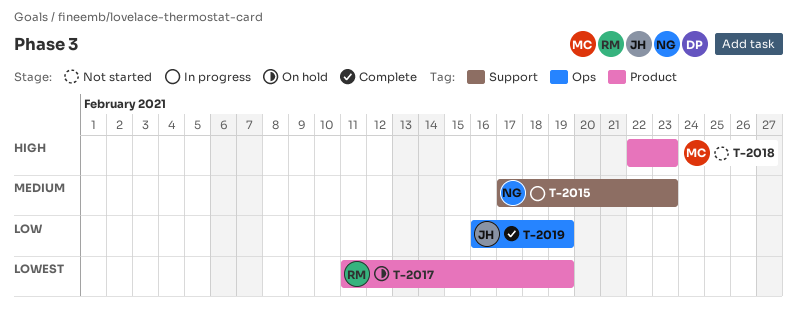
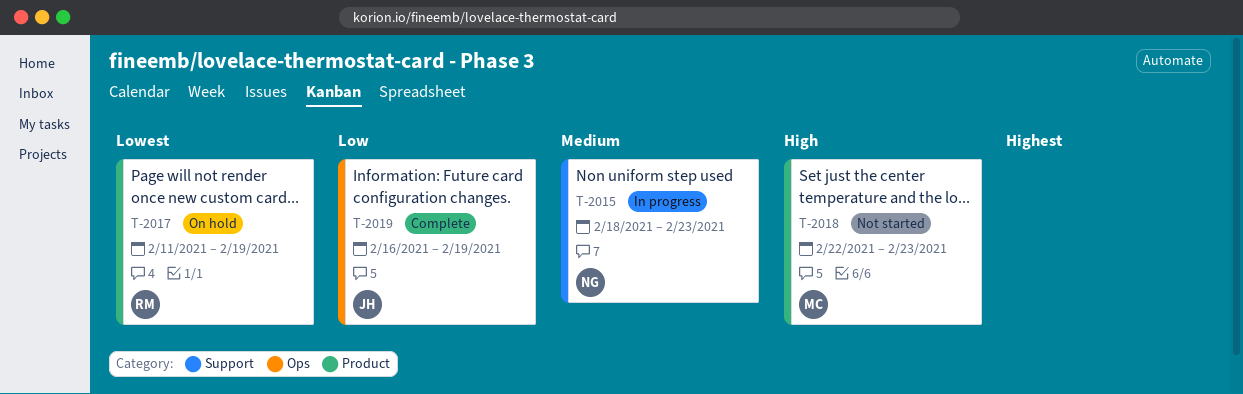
T-2015, start: Feb 17 -> Feb 18

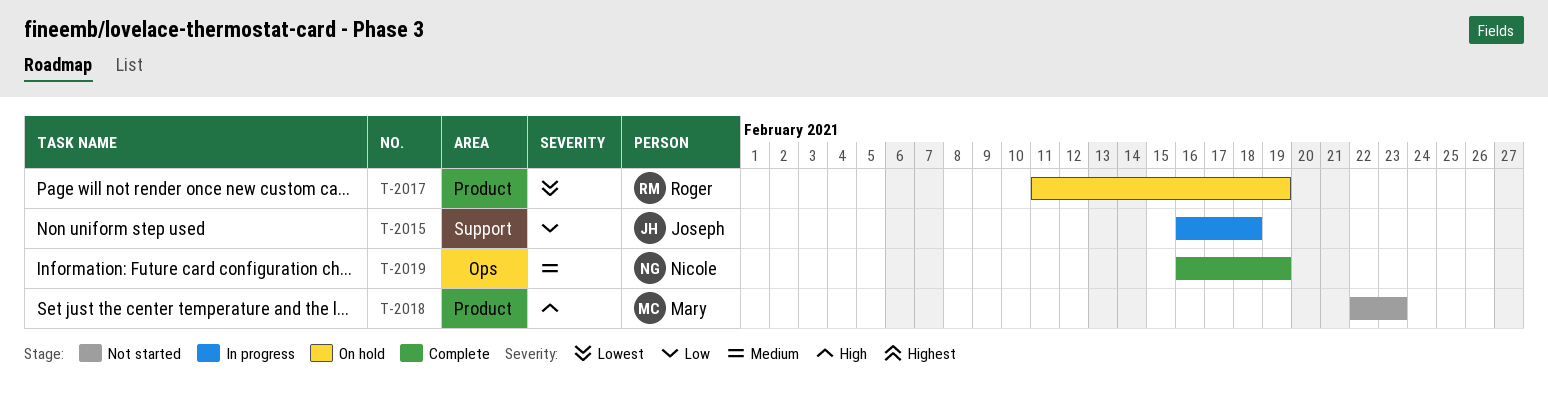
T-2015, owner: Nicole -> Joseph
T-2015, priority: Medium -> Low
T-2015, start: Feb 18 -> Feb 16
T-2015, due: Feb 23 -> Feb 18
T-2019, owner: Joseph -> Nicole
T-2019, priority: Low -> Medium

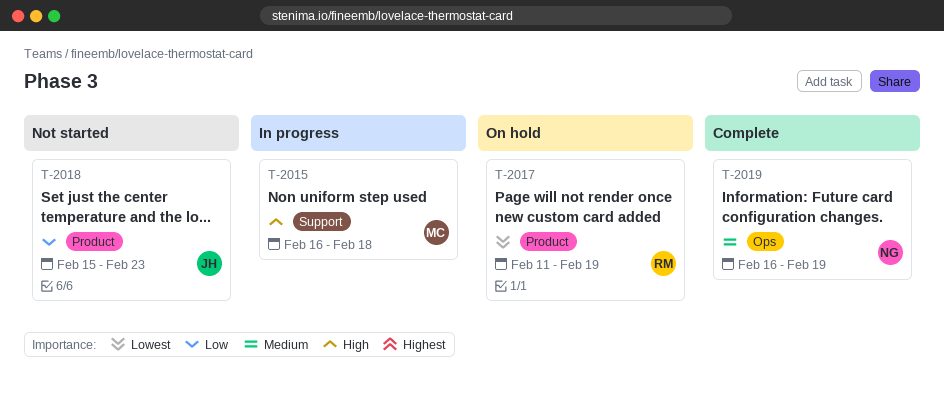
T-2015, owner: Joseph -> Mary
T-2015, priority: Low -> High
T-2018, owner: Mary -> Joseph
T-2018, priority: High -> Low
T-2018, start: Feb 22 -> Feb 15

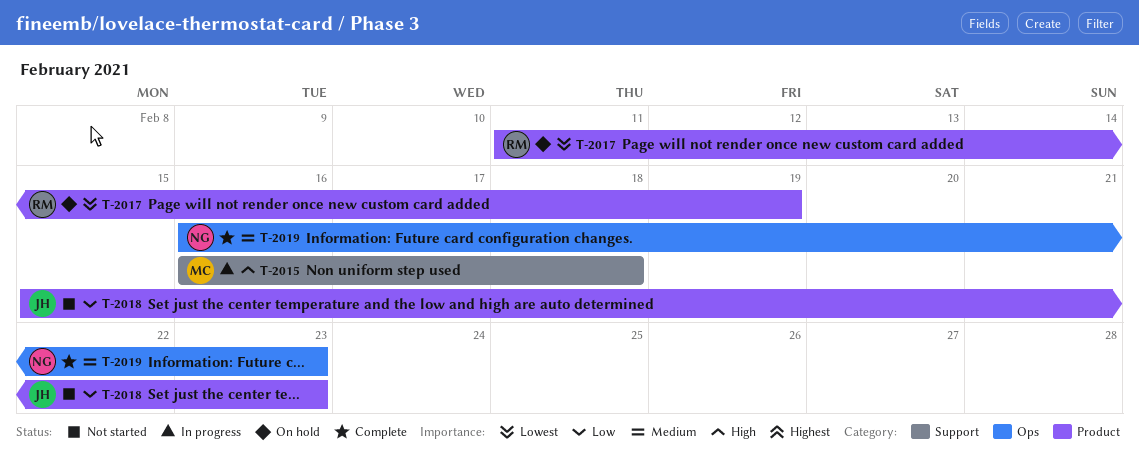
T-2019, due: Feb 19 -> Feb 23

